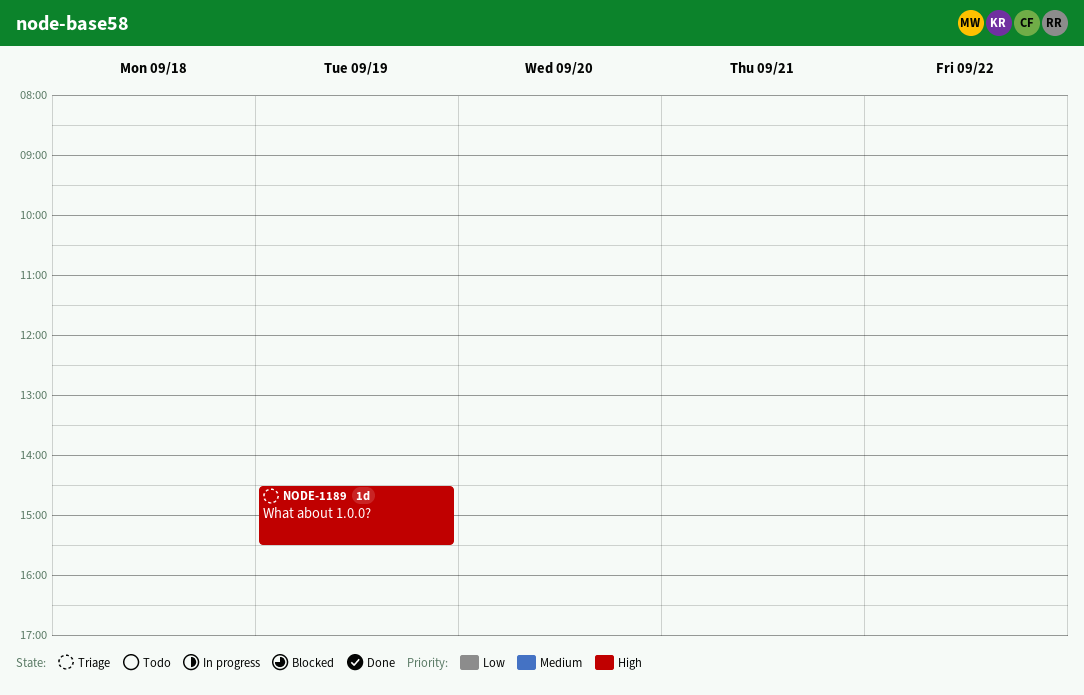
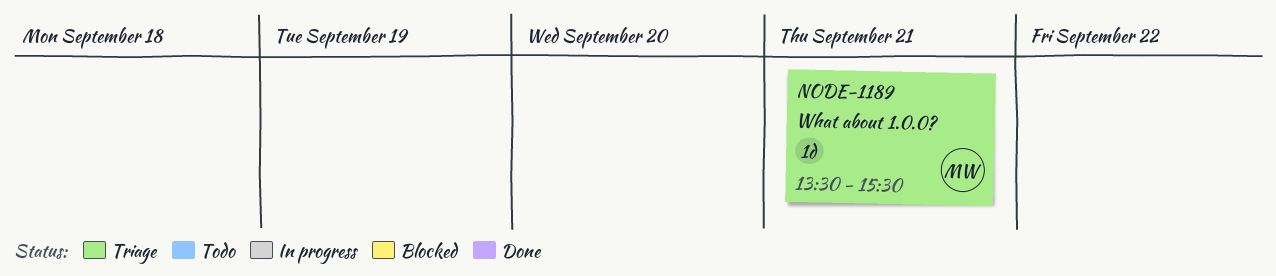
NODE-1189, day: Sep 19 -> Sep 21
NODE-1189, begins: 14:30 -> 13:30

